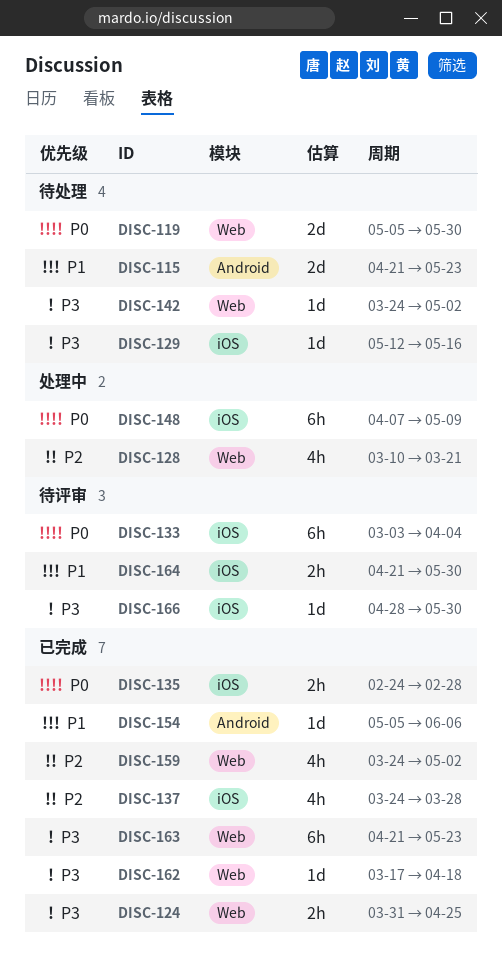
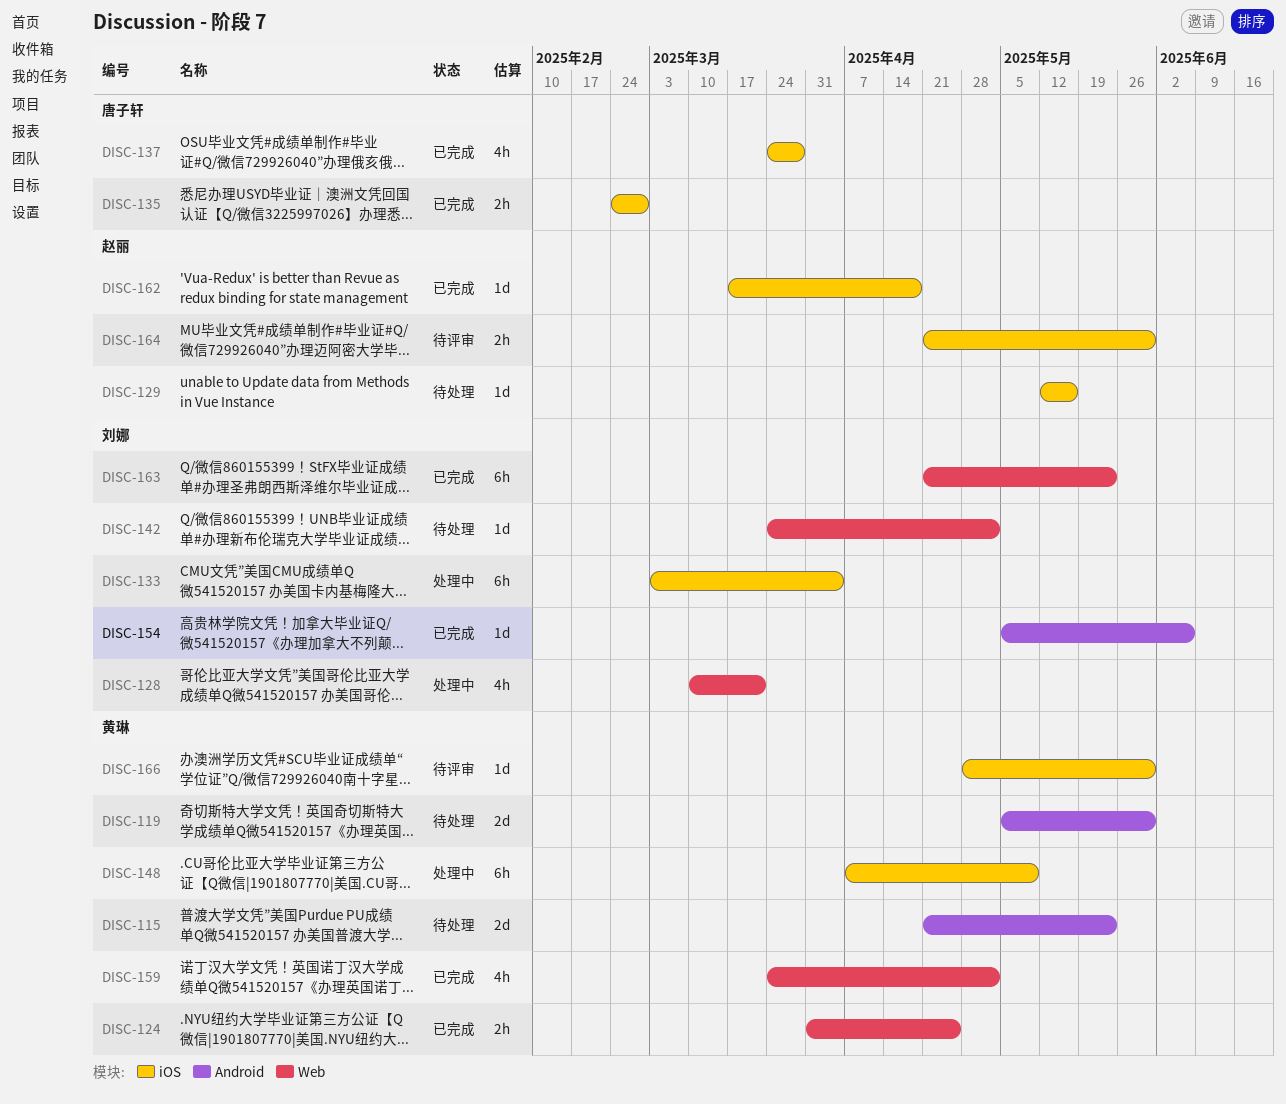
DISC-119, label: Web -> Android
DISC-133, status: 待评审 -> 处理中
DISC-162, label: Web -> iOS

